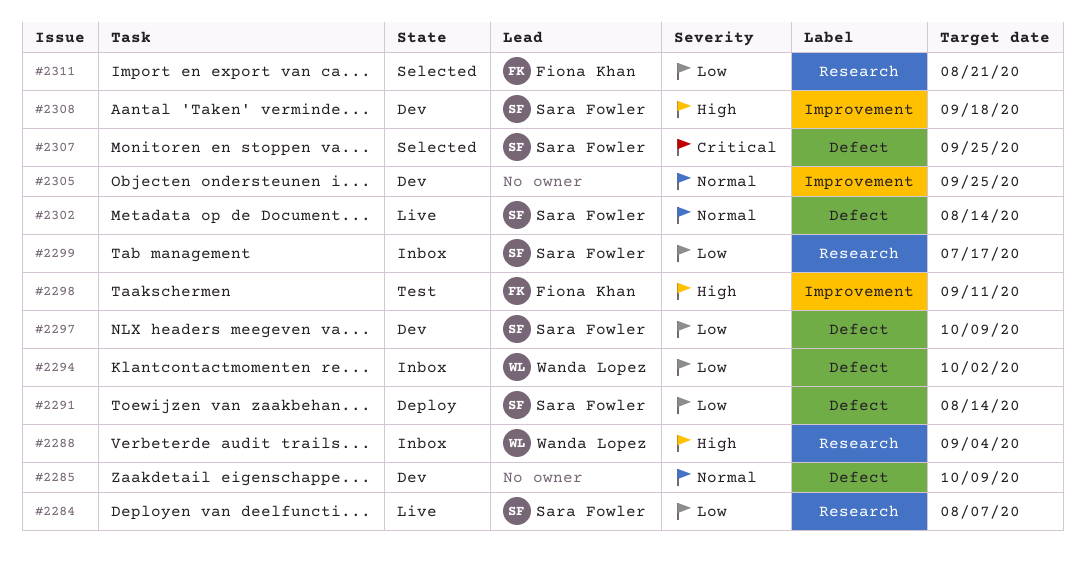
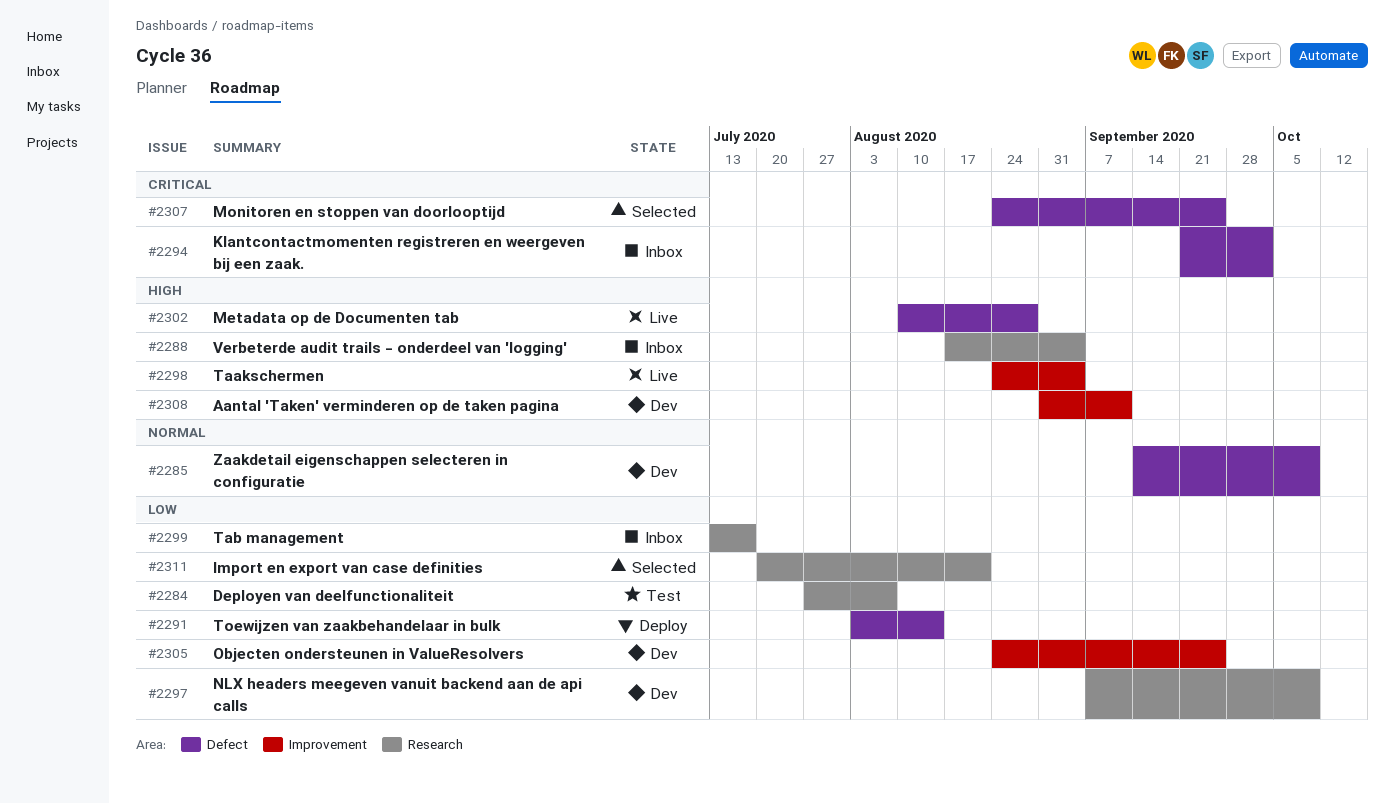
#2284, status: Live -> Test
#2294, priority: Low -> Critical
#2297, label: Defect -> Research
#2298, status: Test -> Live
#2298, due: Sep 11 -> Sep 4
#2302, priority: Normal -> High
#2302, due: Aug 14 -> Aug 28
#2305, priority: Normal -> Low
#2308, due: Sep 18 -> Sep 11

